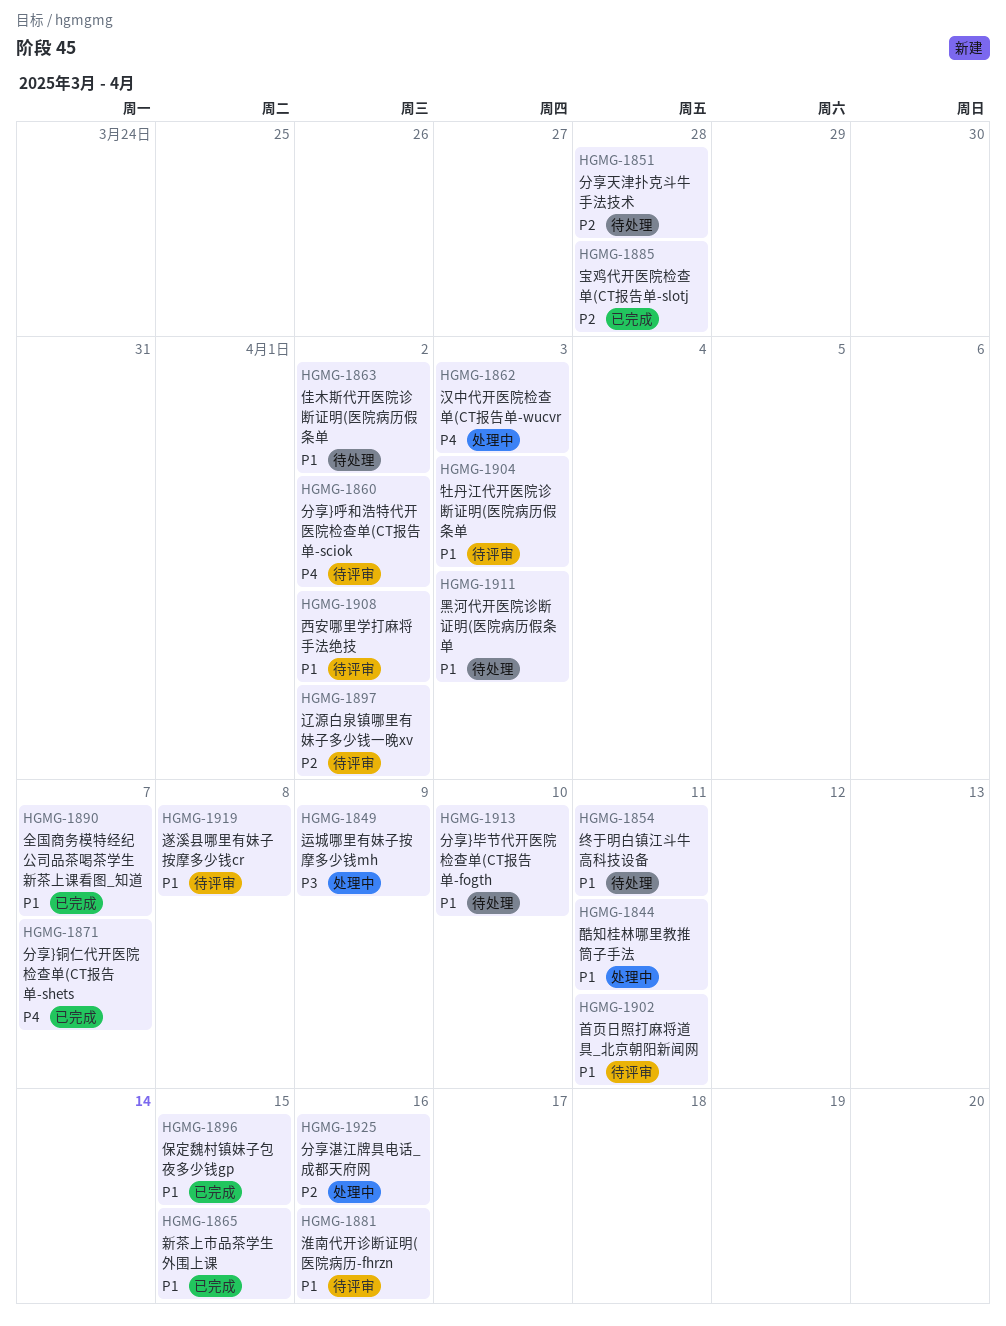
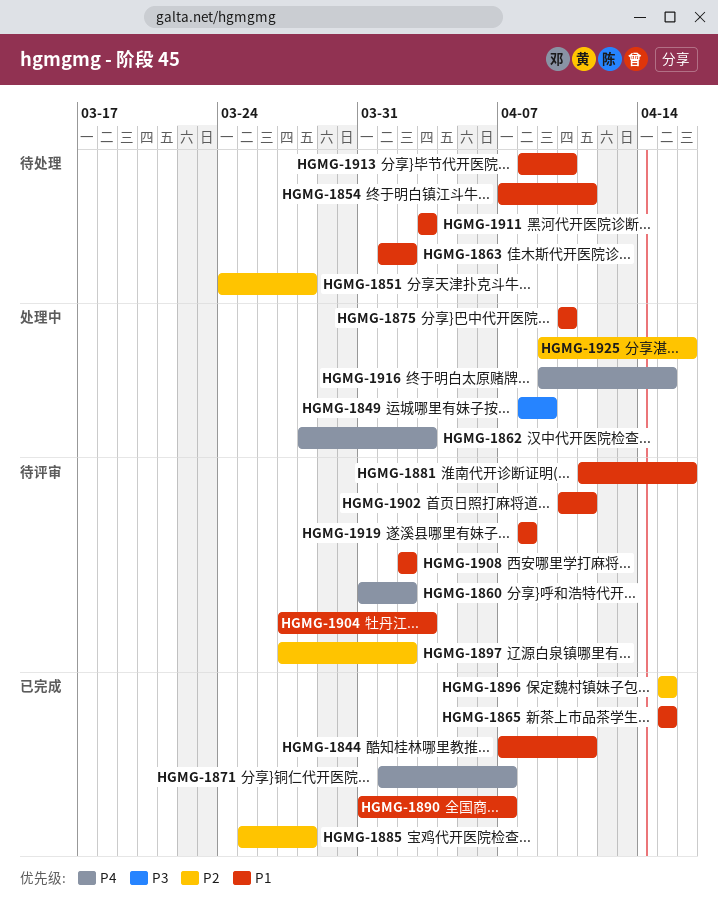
HGMG-1844, status: 处理中 -> 已完成
HGMG-1875: none -> present
HGMG-1896, priority: P1 -> P2
HGMG-1916: none -> present

